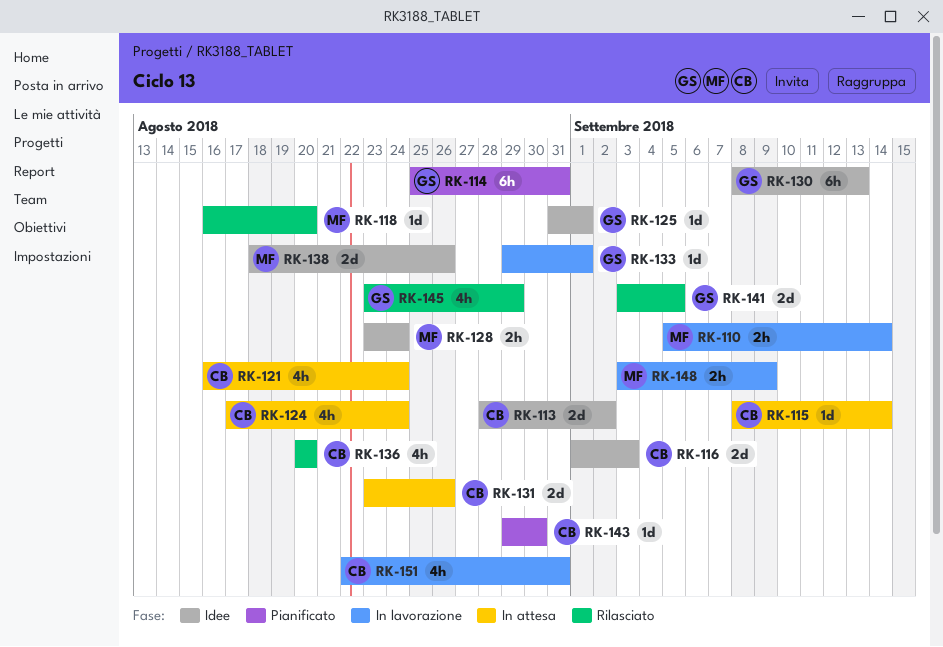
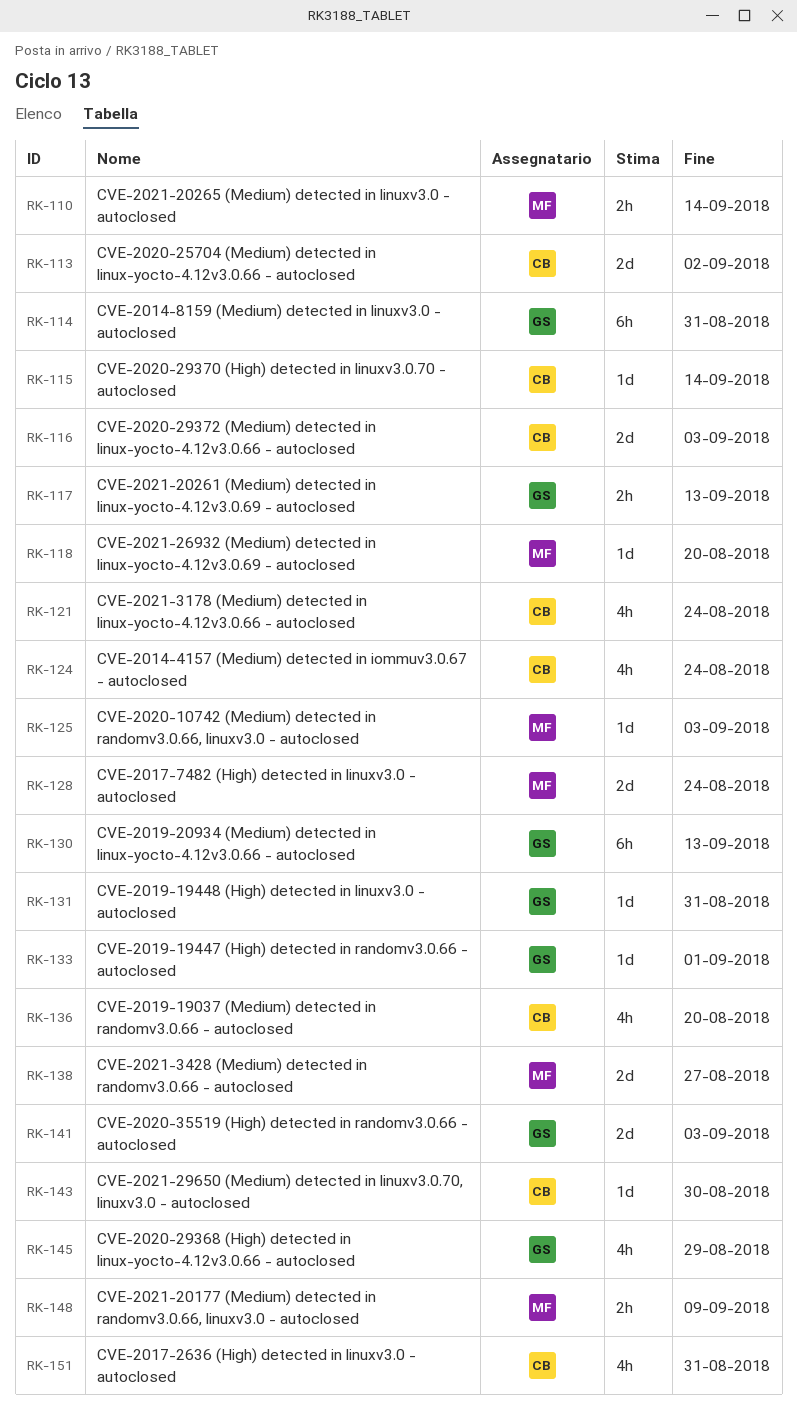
RK-117: none -> present
RK-125, owner: GS -> MF
RK-125, due: Sep 1 -> Sep 3
RK-128, estimate: 2h -> 2d
RK-131, owner: CB -> GS
RK-131, estimate: 2d -> 1d
RK-131, due: Aug 26 -> Aug 31
RK-138, due: Aug 26 -> Aug 27
RK-141, due: Sep 5 -> Sep 3

